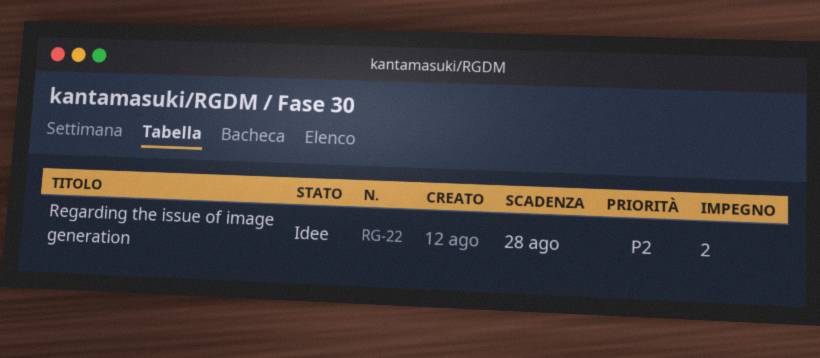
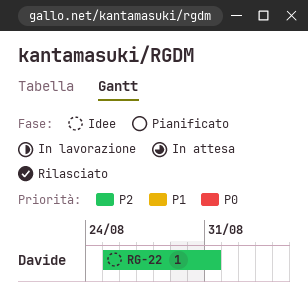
RG-22, estimate: 2 -> 1
RG-22, due: Aug 28 -> Aug 31

